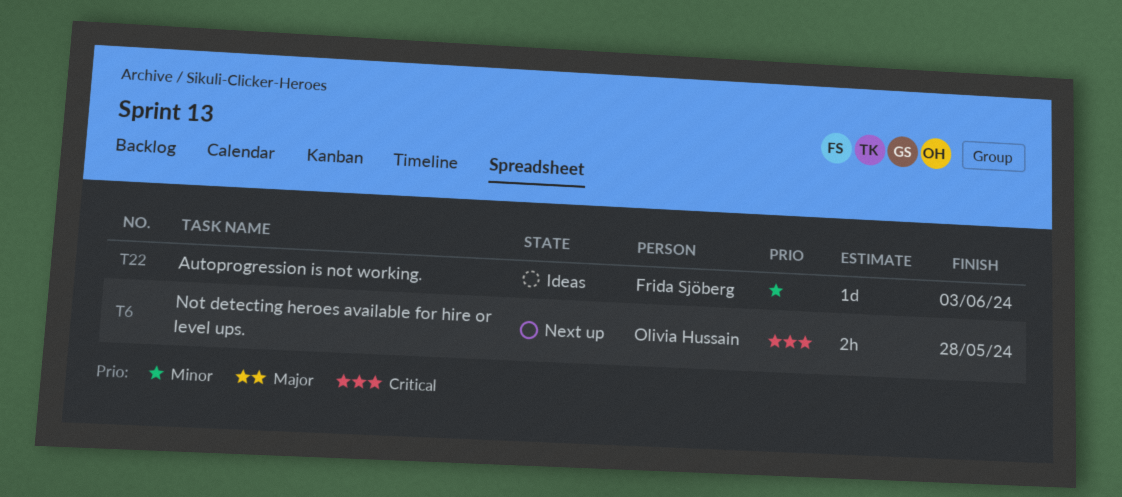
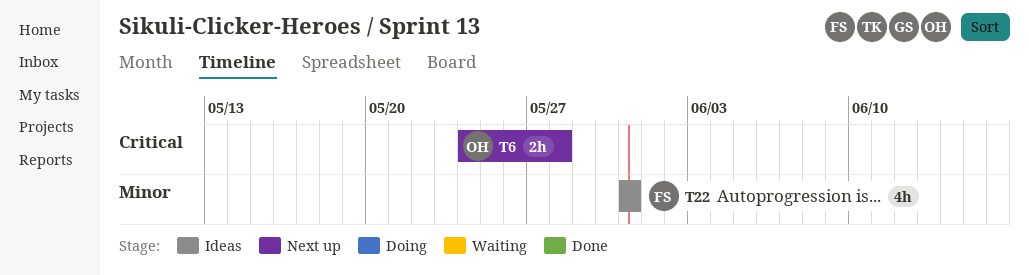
T22, estimate: 1d -> 4h
T22, due: Jun 3 -> May 31

